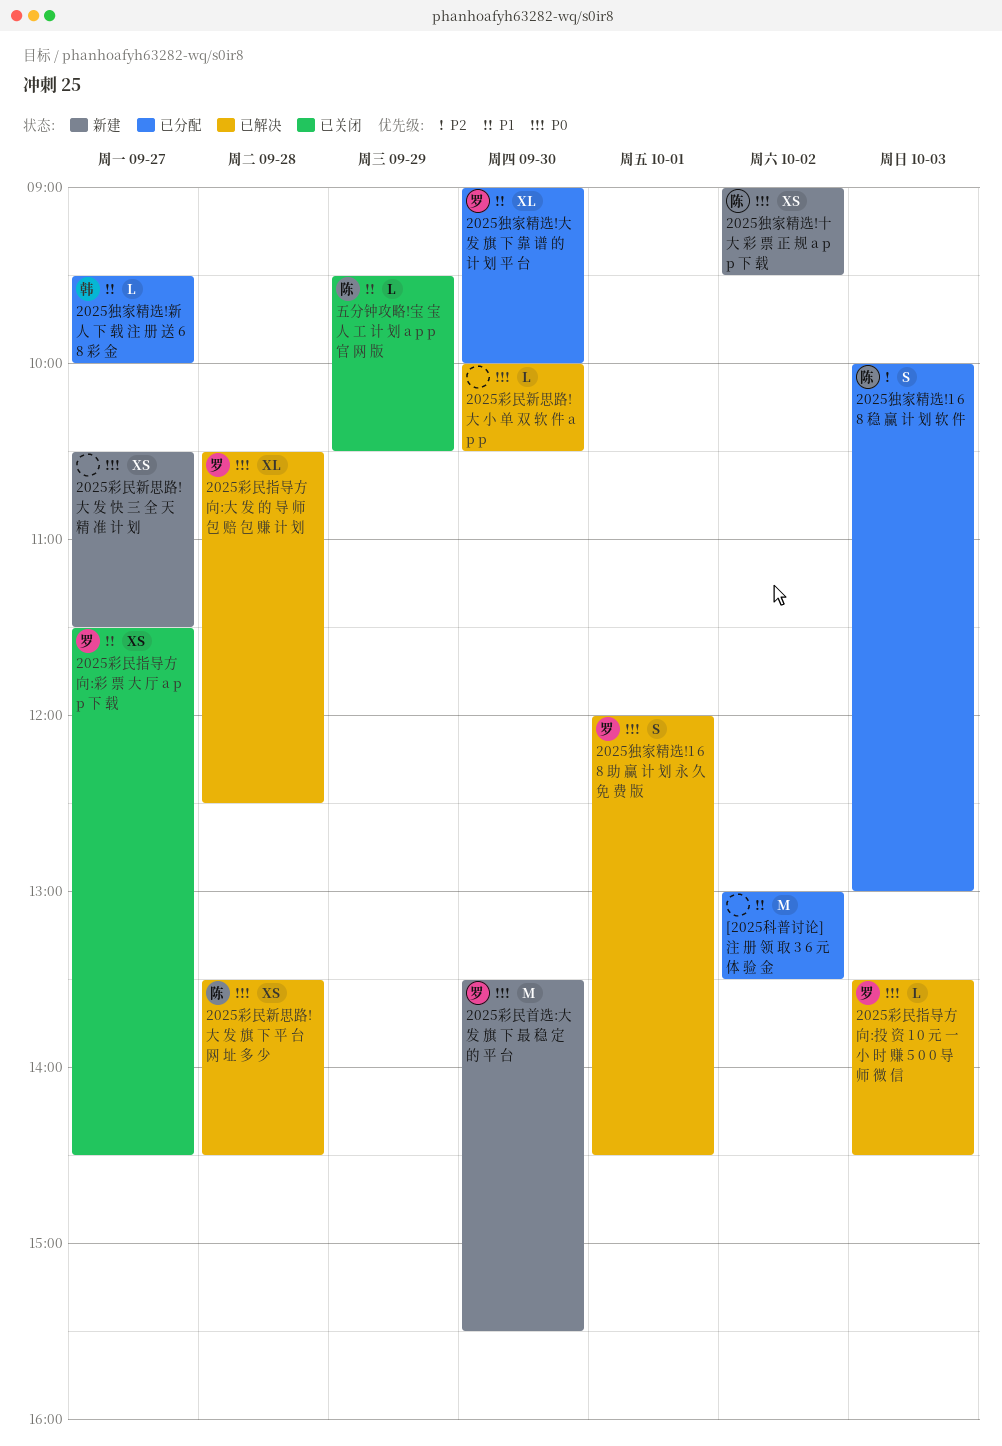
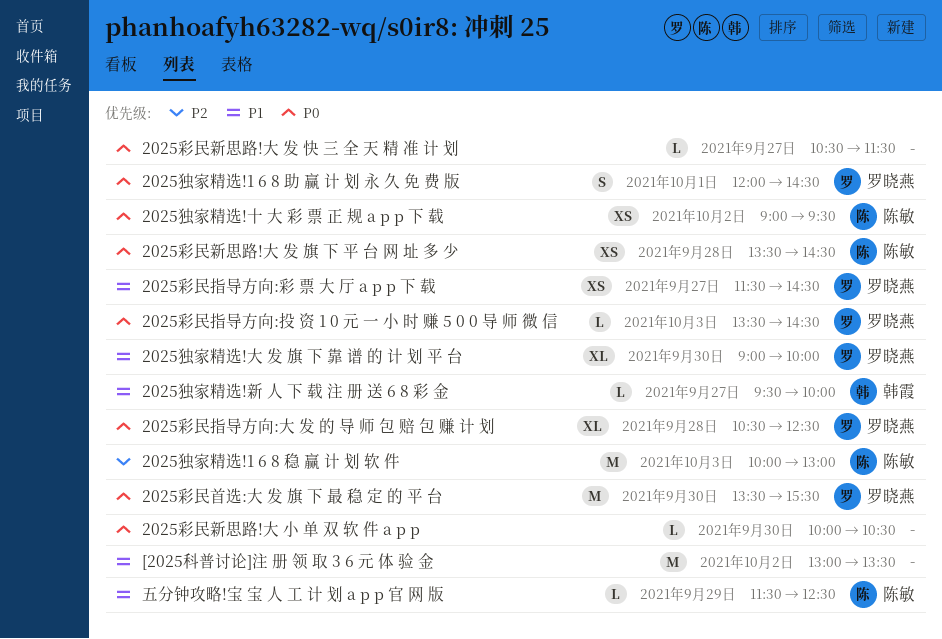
2025彩民新思路!大 发 快 三 全 天 精 准 计 划, estimate: XS -> L
2025独家精选!1 6 8 稳 赢 计 划 软 件, estimate: S -> M
五分钟攻略!宝 宝 人 工 计 划 a p p 官 网 版, begins: 09:30 -> 11:30
五分钟攻略!宝 宝 人 工 计 划 a p p 官 网 版, ends: 10:30 -> 12:30

